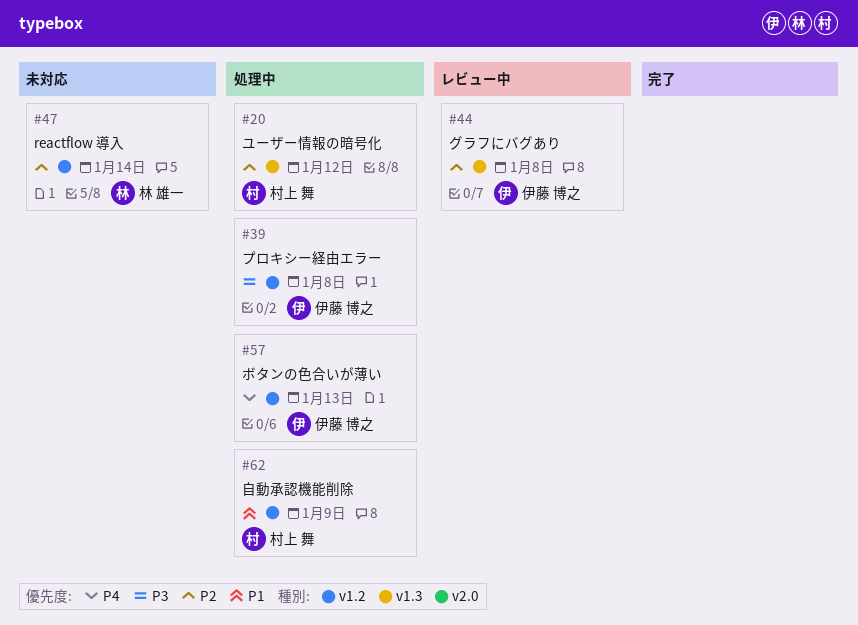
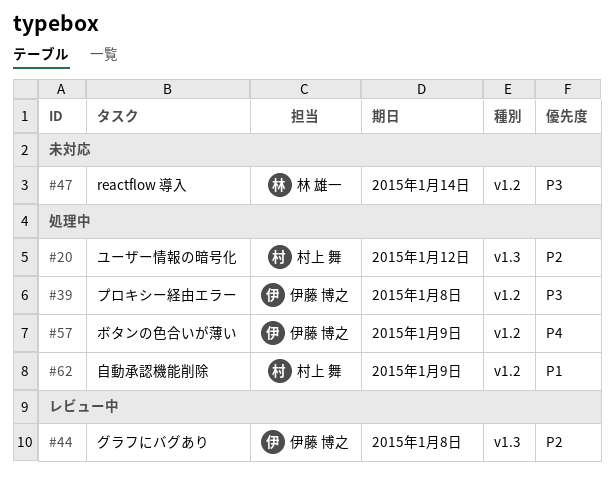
#47, priority: P2 -> P3
#57, due: Jan 13 -> Jan 9

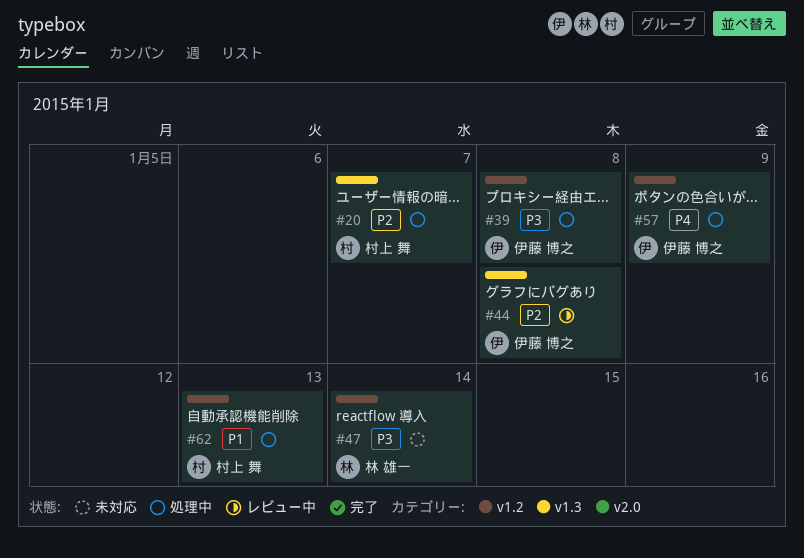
#20, due: Jan 12 -> Jan 7
#62, due: Jan 9 -> Jan 13

